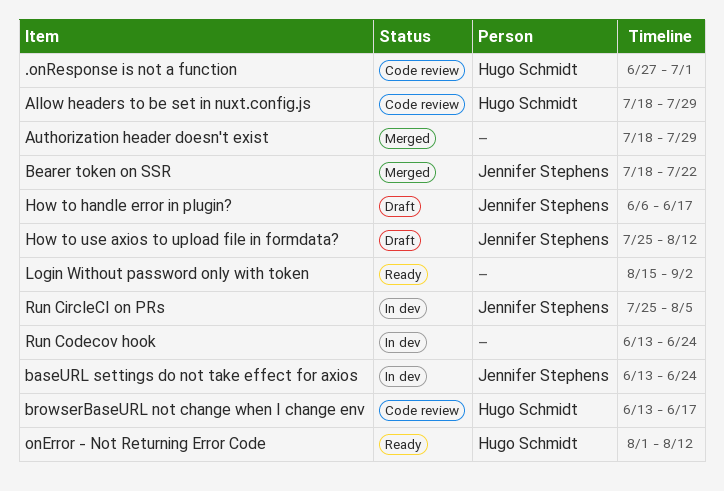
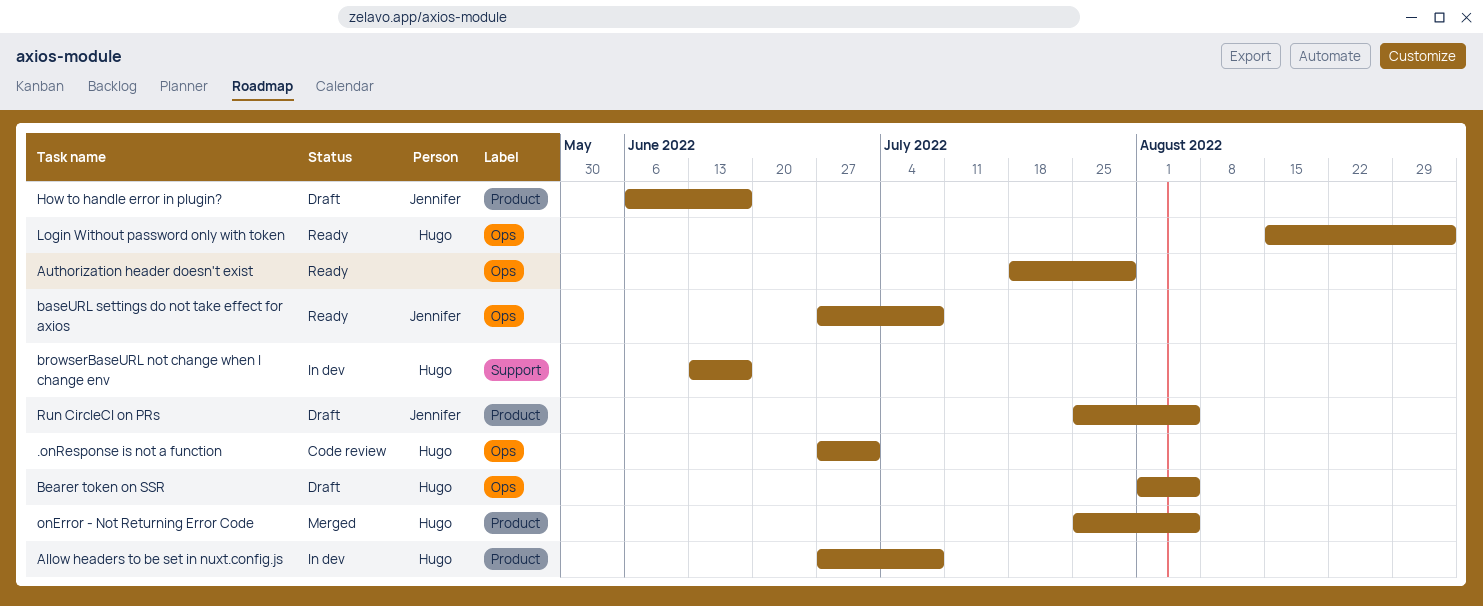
Allow headers to be set in nuxt.config.js, status: Code review -> In dev
Allow headers to be set in nuxt.config.js, start: Jul 18 -> Jun 27
Allow headers to be set in nuxt.config.js, due: Jul 29 -> Jul 8
Authorization header doesn't exist, status: Merged -> Ready
baseURL settings do not take effect for axios, status: In dev -> Ready
baseURL settings do not take effect for axios, start: Jun 13 -> Jun 27
baseURL settings do not take effect for axios, due: Jun 24 -> Jul 8
Bearer token on SSR, status: Merged -> Draft
Bearer token on SSR, owner: Jennifer Stephens -> Hugo Schmidt
Bearer token on SSR, start: Jul 18 -> Aug 1
Bearer token on SSR, due: Jul 22 -> Aug 5
browserBaseURL not change when I change env, status: Code review -> In dev
How to use axios to upload file in formdata?: present -> none
Login Without password only with token, owner: none -> Hugo Schmidt
onError - Not Returning Error Code, status: Ready -> Merged
onError - Not Returning Error Code, start: Aug 1 -> Jul 25
onError - Not Returning Error Code, due: Aug 12 -> Aug 5
Run CircleCI on PRs, status: In dev -> Draft
Run Codecov hook: present -> none

